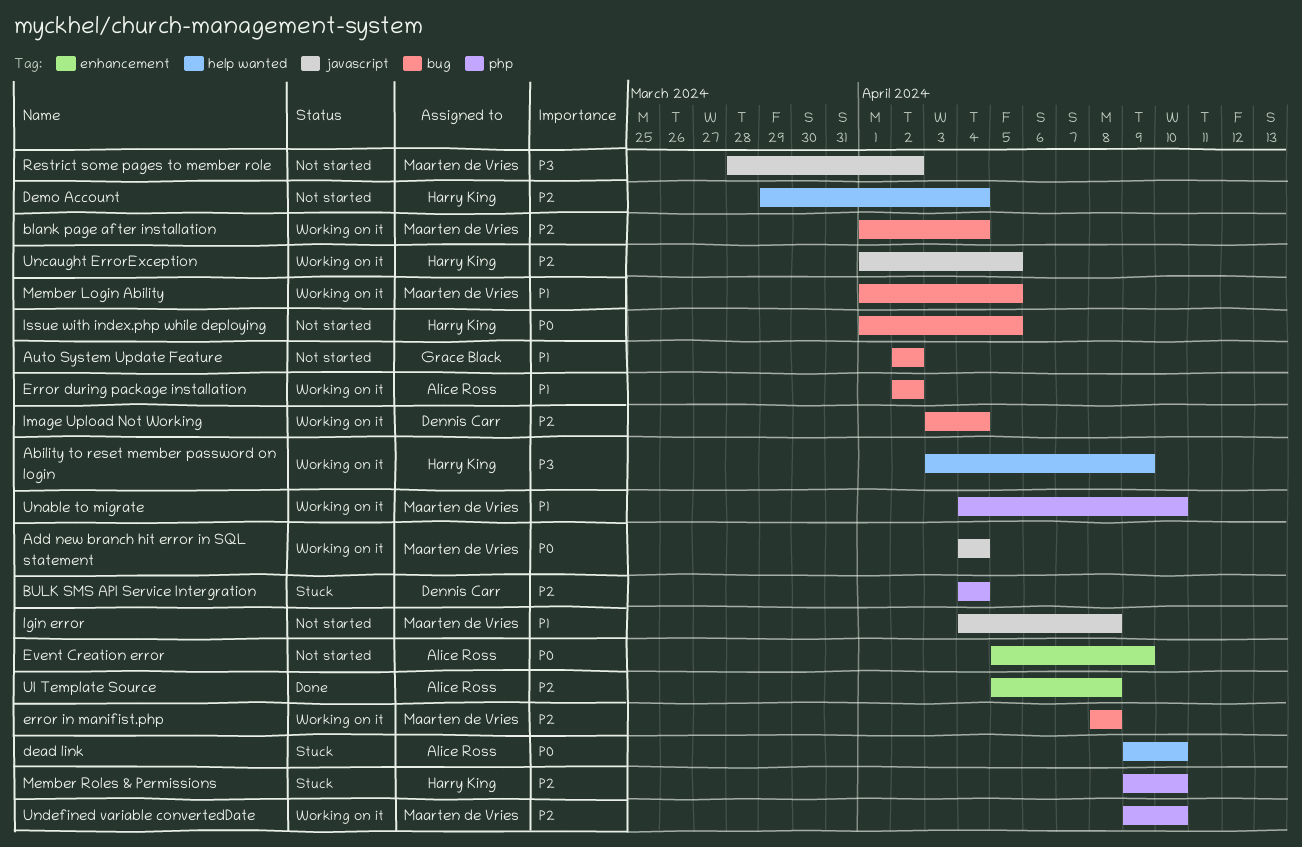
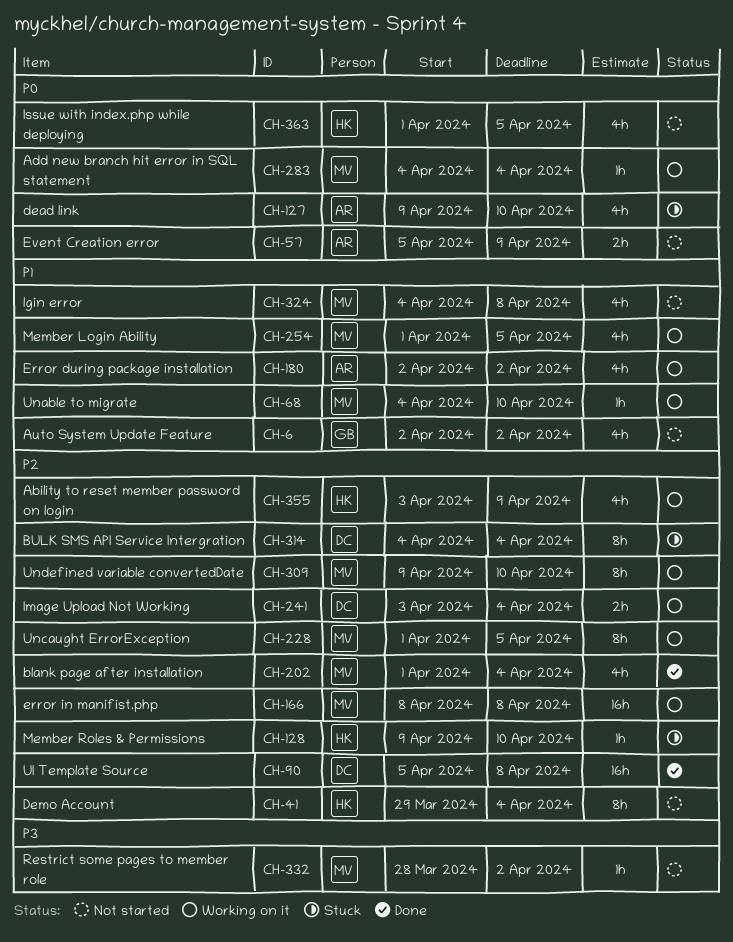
Ability to reset member password on login, priority: P3 -> P2
blank page after installation, status: Working on it -> Done
UI Template Source, owner: Alice Ross -> Dennis Carr
Uncaught ErrorException, owner: Harry King -> Maarten de Vries

